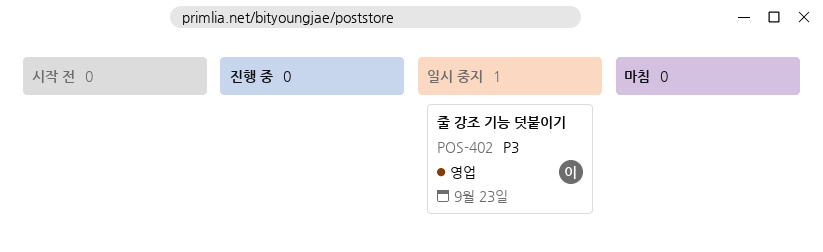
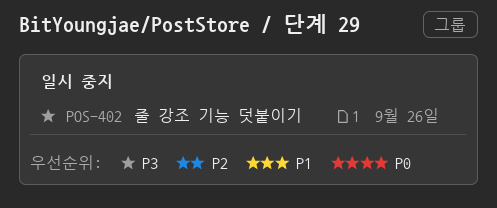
POS-402, due: Sep 23 -> Sep 26

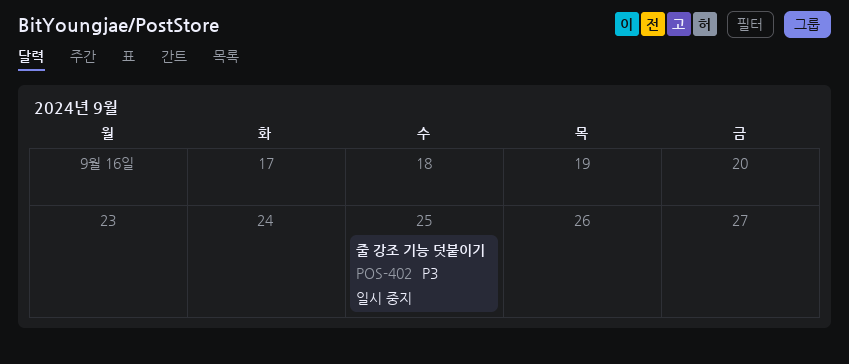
POS-402, due: Sep 26 -> Sep 25

